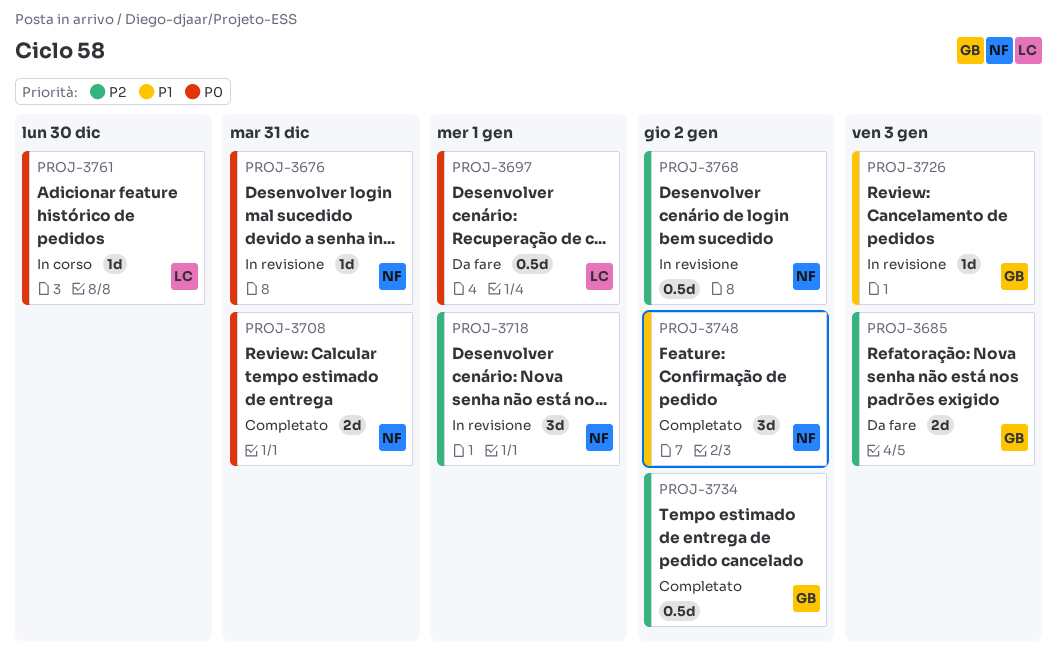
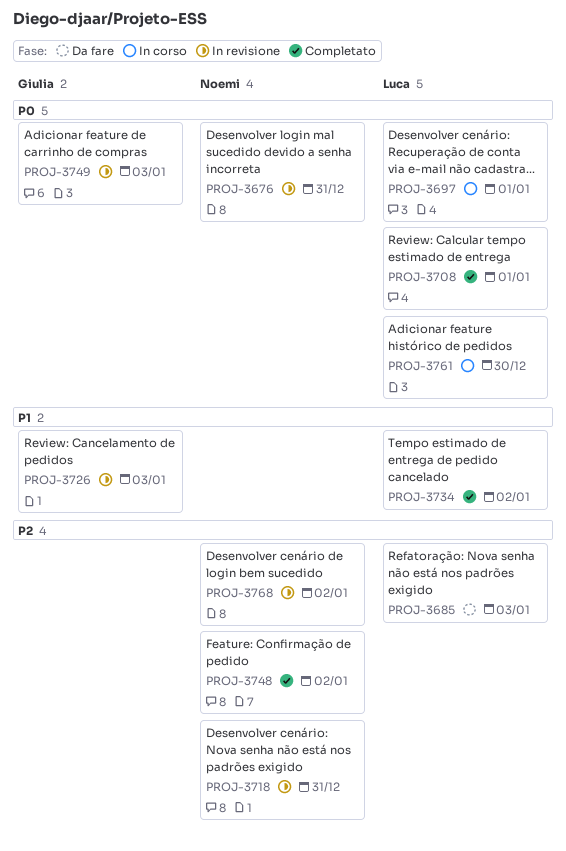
PROJ-3685, owner: Giulia -> Luca
PROJ-3697, status: Da fare -> In corso
PROJ-3708, owner: Noemi -> Luca
PROJ-3708, due: Dec 31 -> Jan 1
PROJ-3718, due: Jan 1 -> Dec 31
PROJ-3734, owner: Giulia -> Luca
PROJ-3734, priority: P2 -> P1
PROJ-3748, priority: P1 -> P2
PROJ-3749: none -> present

